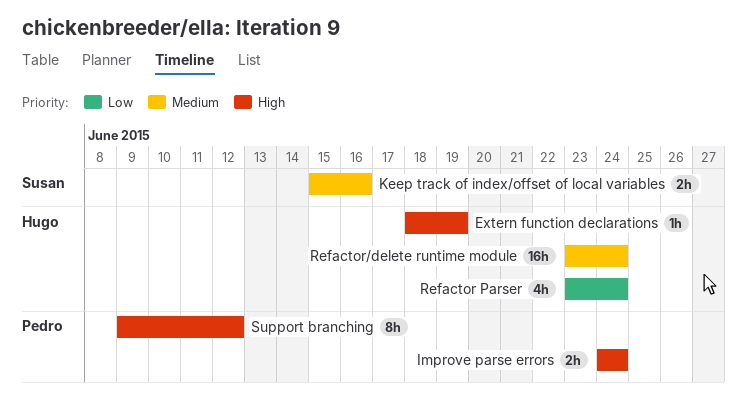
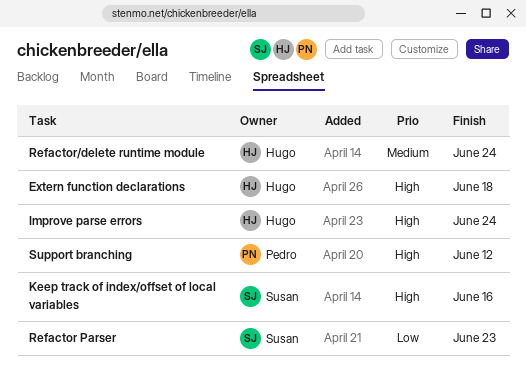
Extern function declarations, due: Jun 19 -> Jun 18
Improve parse errors, owner: Pedro -> Hugo
Keep track of index/offset of local variables, priority: Medium -> High
Refactor Parser, owner: Hugo -> Susan
Refactor Parser, due: Jun 24 -> Jun 23

